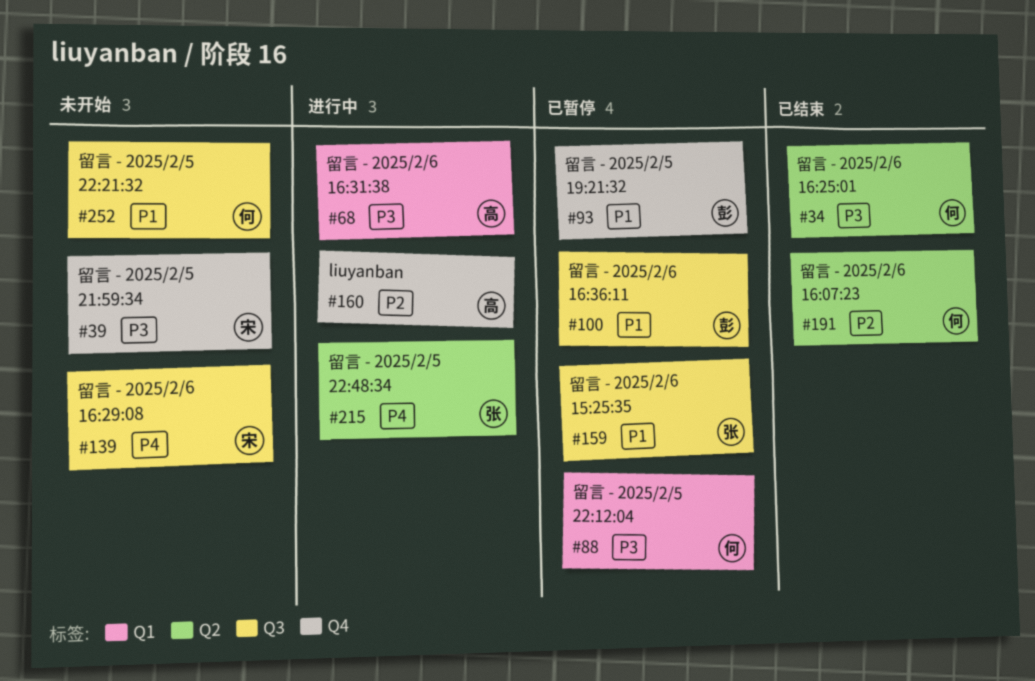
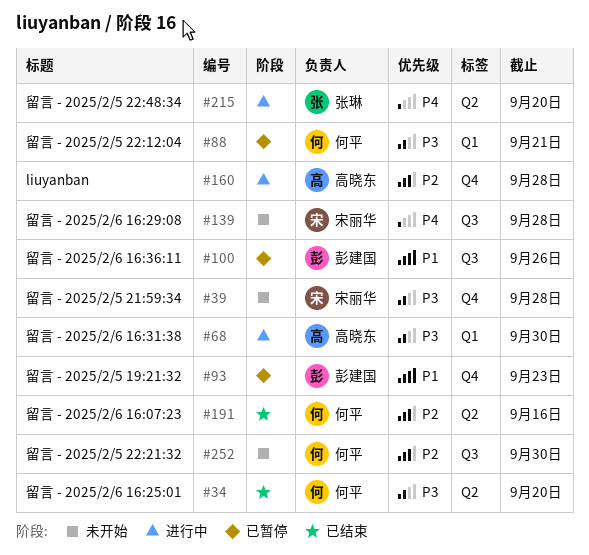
#159: present -> none
#252, priority: P1 -> P2

